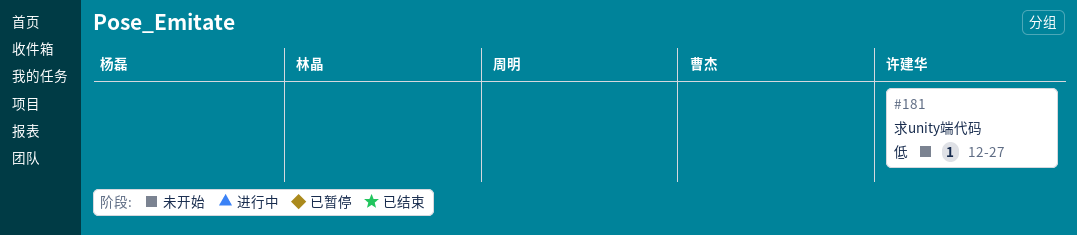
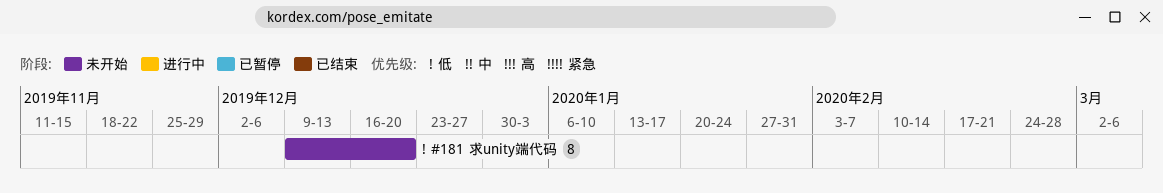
#181, estimate: 1 -> 8
#181, due: Dec 27 -> Dec 20

